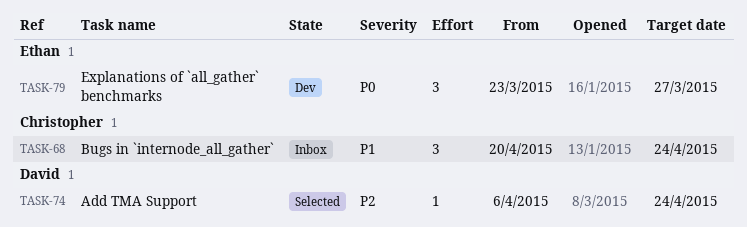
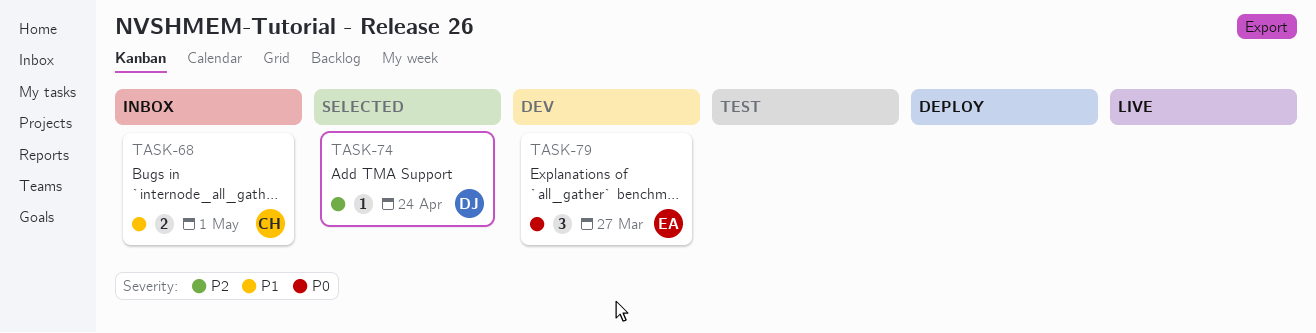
TASK-68, estimate: 3 -> 2
TASK-68, due: Apr 24 -> May 1

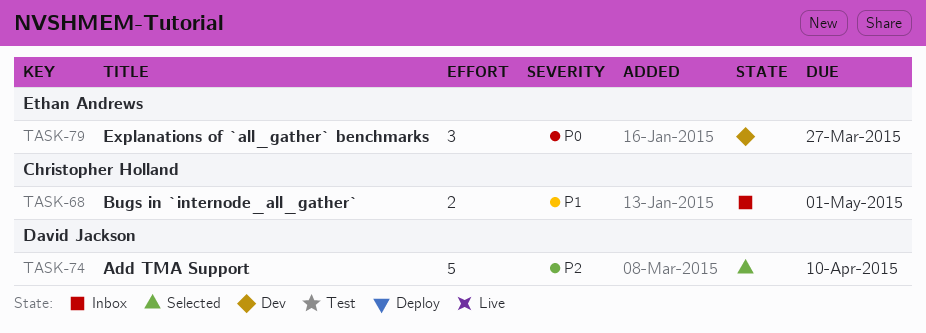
TASK-74, estimate: 1 -> 5
TASK-74, due: Apr 24 -> Apr 10

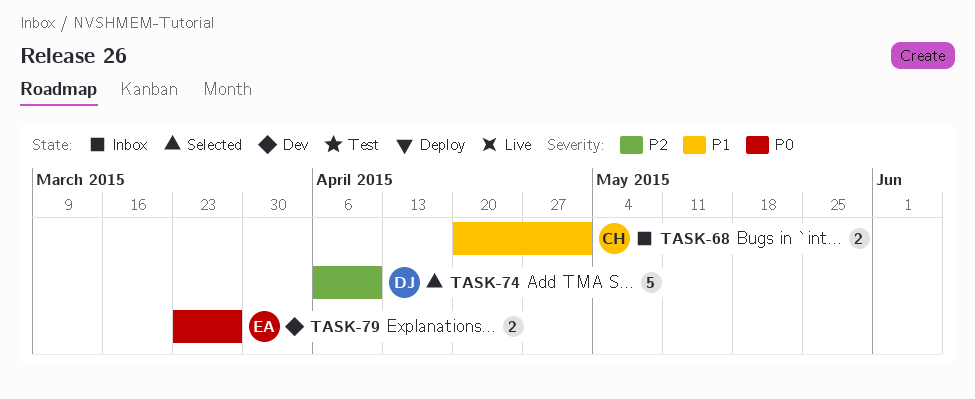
TASK-79, estimate: 3 -> 2

